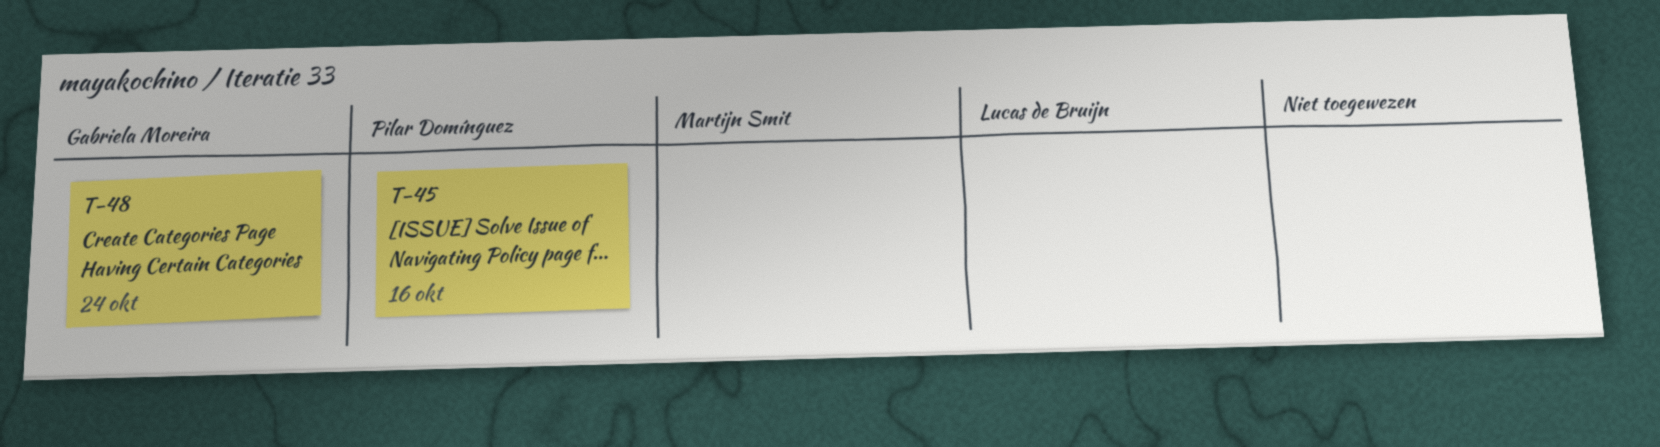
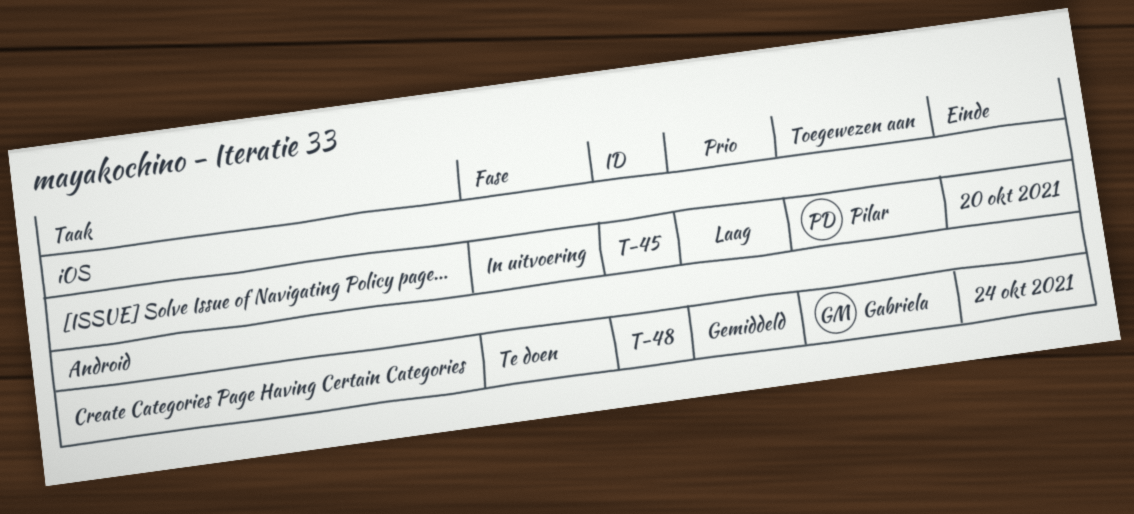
T-45, due: Oct 16 -> Oct 20

